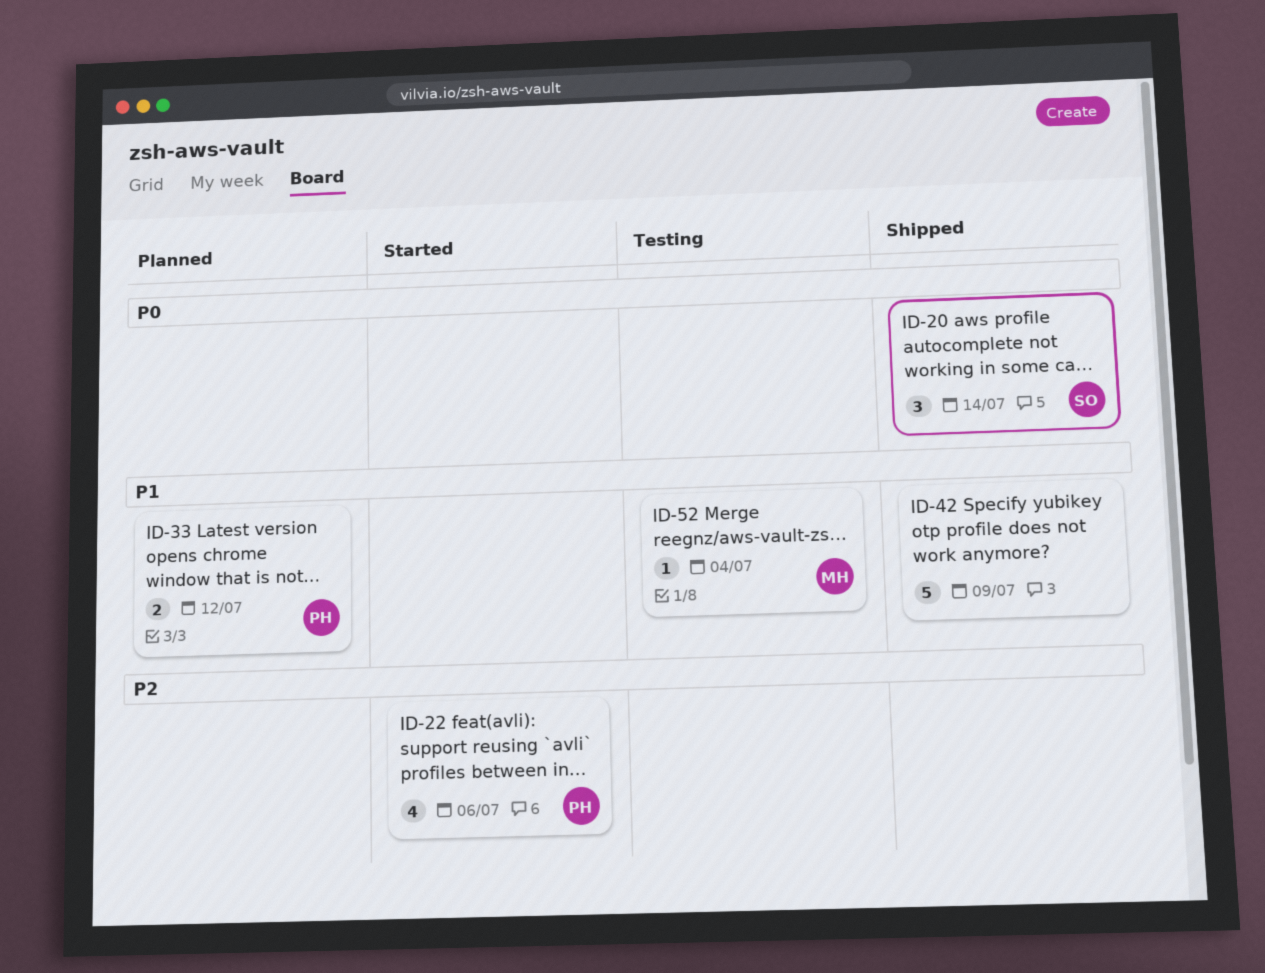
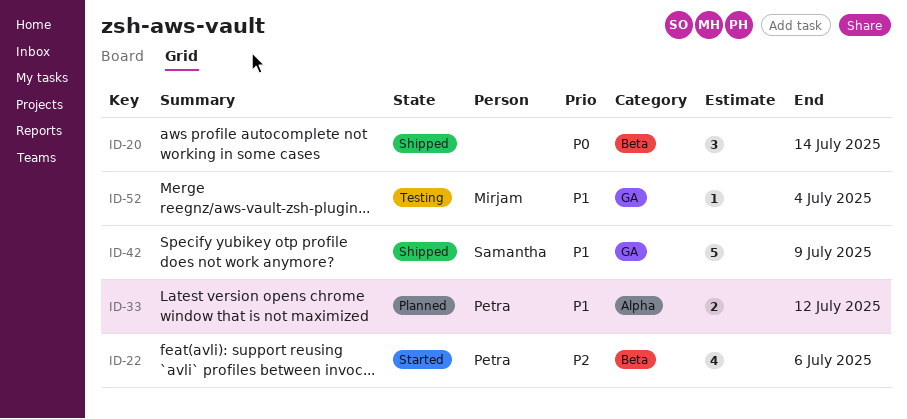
ID-20, owner: Samantha -> none
ID-42, owner: none -> Samantha

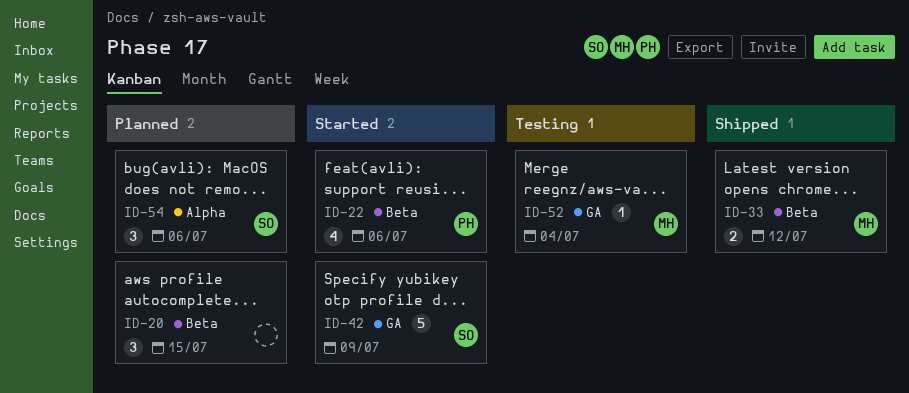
ID-20, status: Shipped -> Planned
ID-20, due: Jul 14 -> Jul 15
ID-33, status: Planned -> Shipped
ID-33, owner: Petra -> Mirjam
ID-33, label: Alpha -> Beta
ID-42, status: Shipped -> Started
ID-54: none -> present

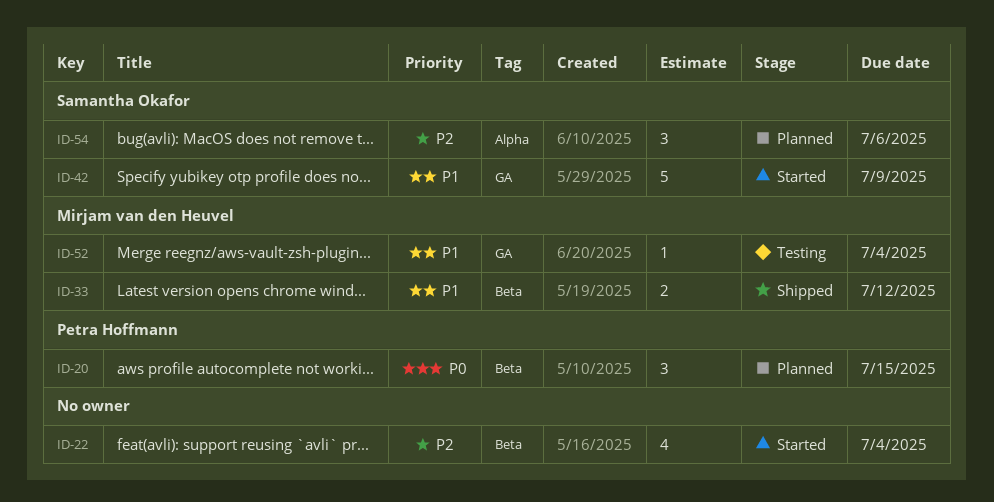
ID-20, owner: none -> Petra Hoffmann
ID-22, owner: Petra Hoffmann -> none
ID-22, due: Jul 6 -> Jul 4

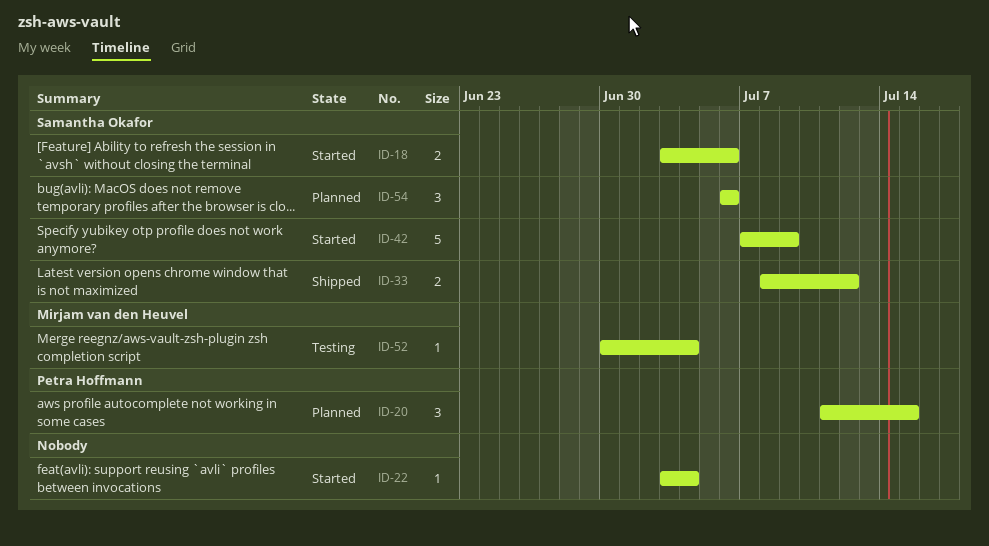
ID-18: none -> present
ID-22, estimate: 4 -> 1
ID-33, owner: Mirjam van den Heuvel -> Samantha Okafor

